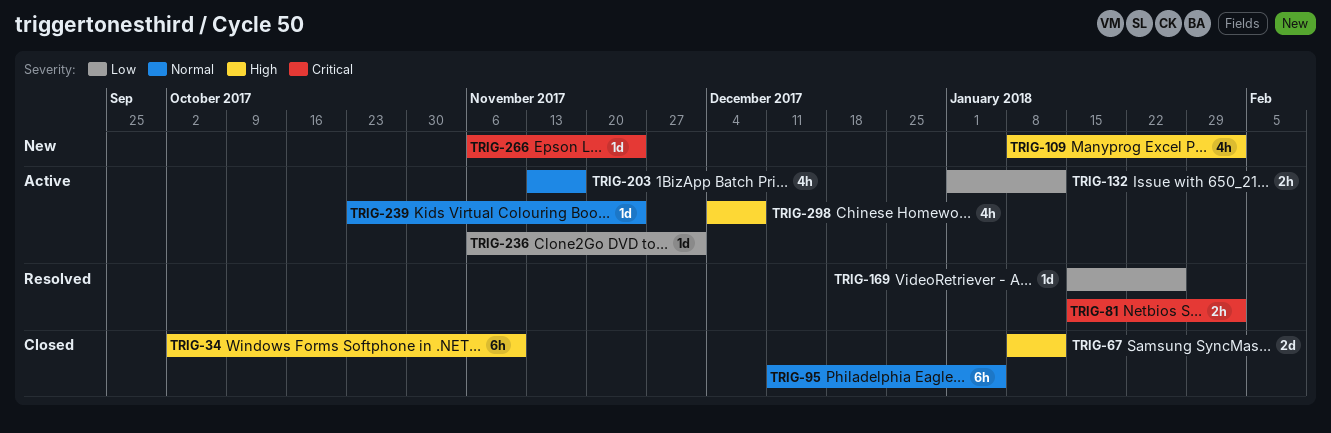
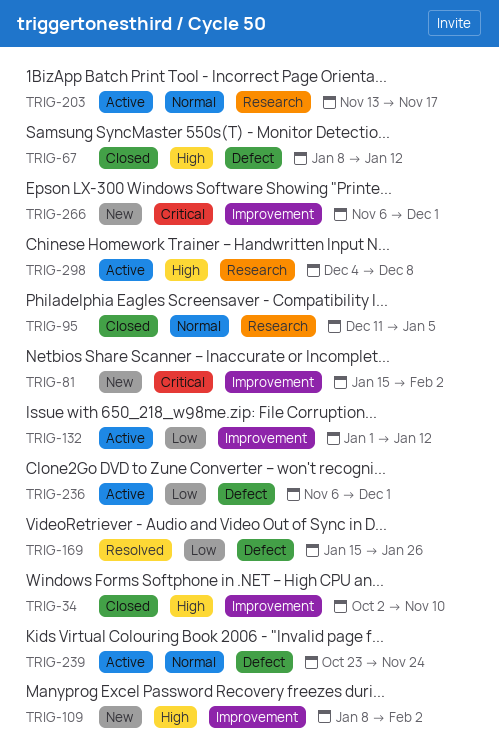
TRIG-81, status: Resolved -> New
TRIG-266, due: Nov 24 -> Dec 1

